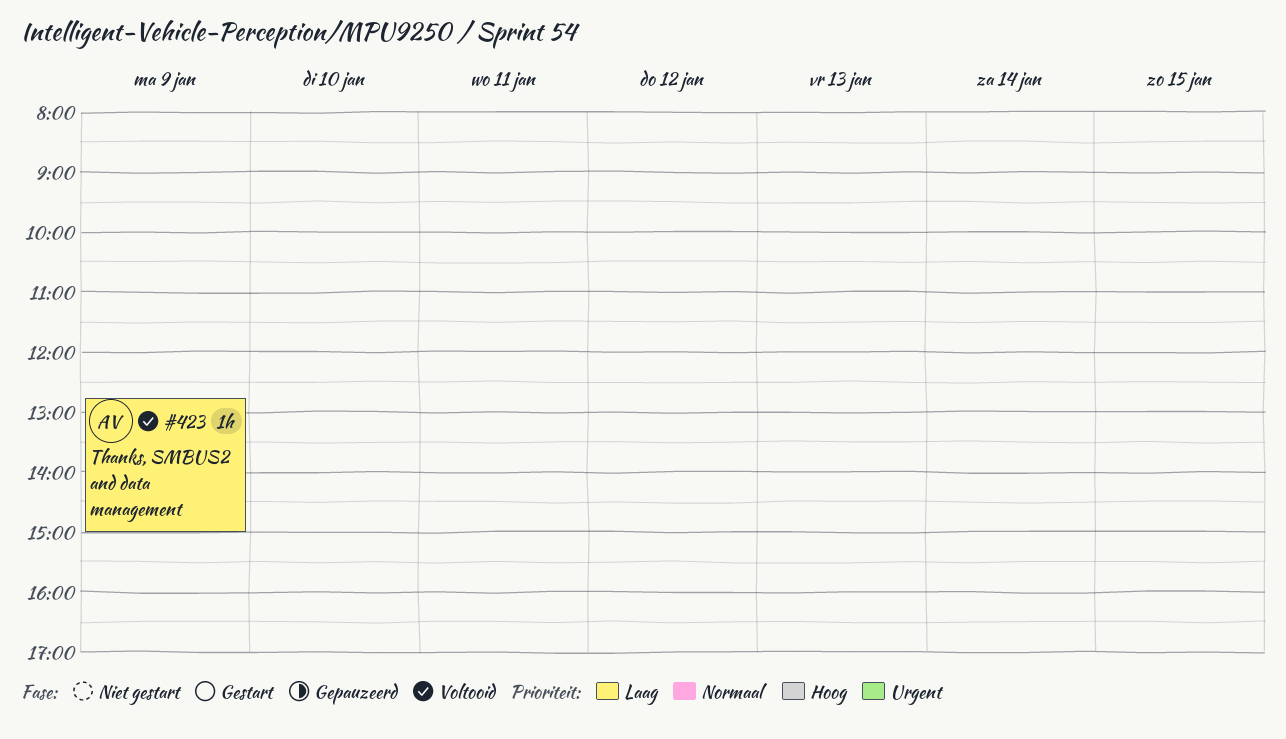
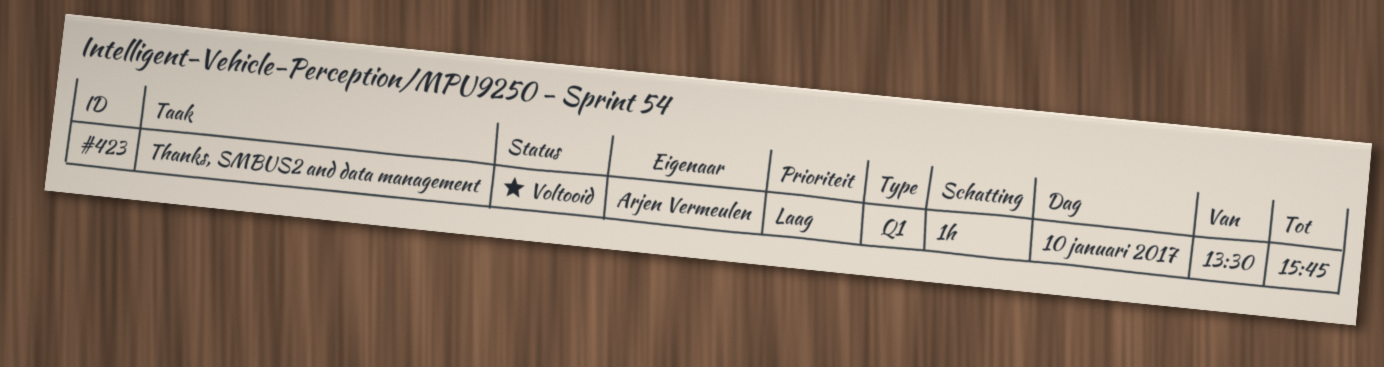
#423, day: Jan 9 -> Jan 10
#423, begins: 12:45 -> 13:30
#423, ends: 15:00 -> 15:45

